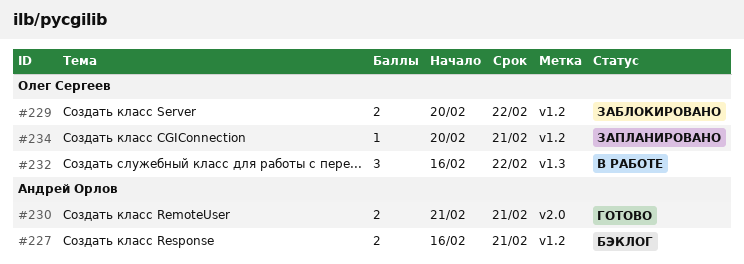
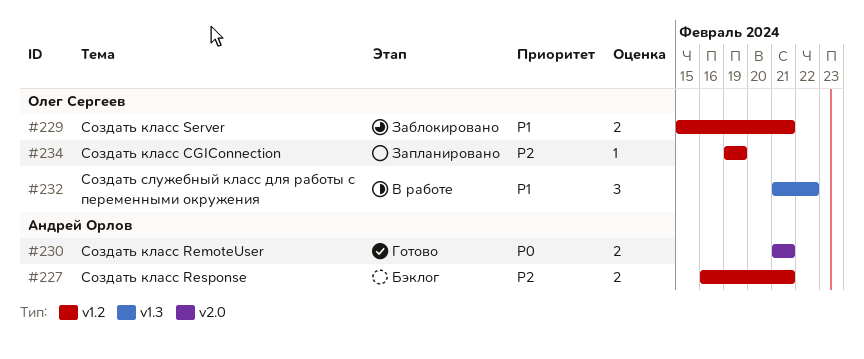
#229, start: Feb 20 -> Feb 15
#229, due: Feb 22 -> Feb 21
#232, start: Feb 16 -> Feb 21
#234, start: Feb 20 -> Feb 19
#234, due: Feb 21 -> Feb 19

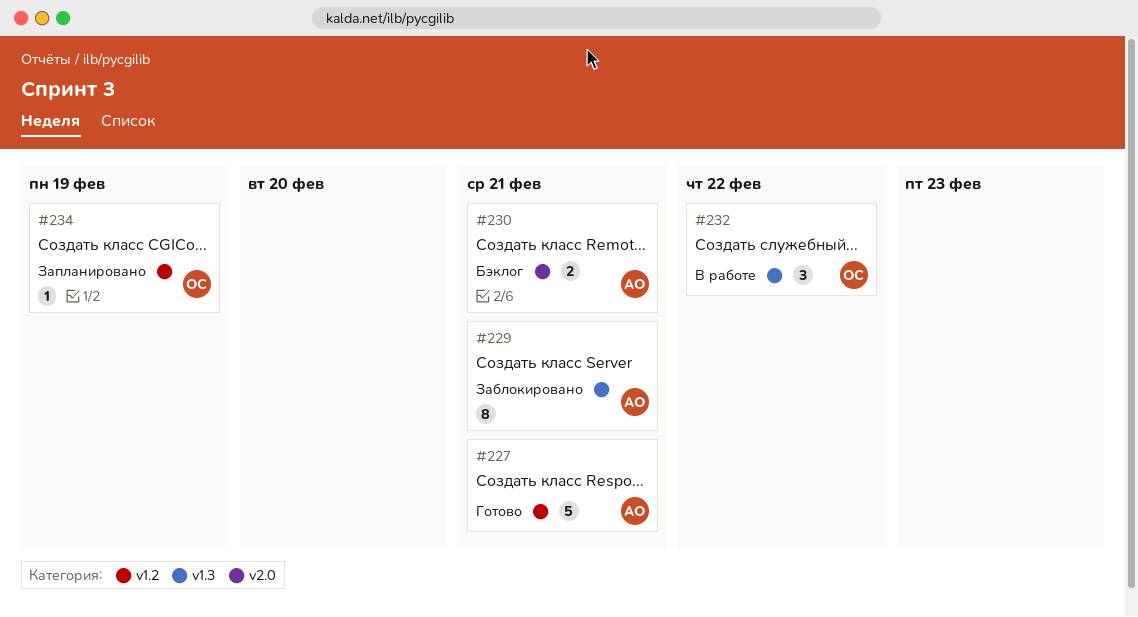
#227, status: Бэклог -> Готово
#227, estimate: 2 -> 5
#229, owner: Олег Сергеев -> Андрей Орлов
#229, label: v1.2 -> v1.3
#229, estimate: 2 -> 8
#230, status: Готово -> Бэклог

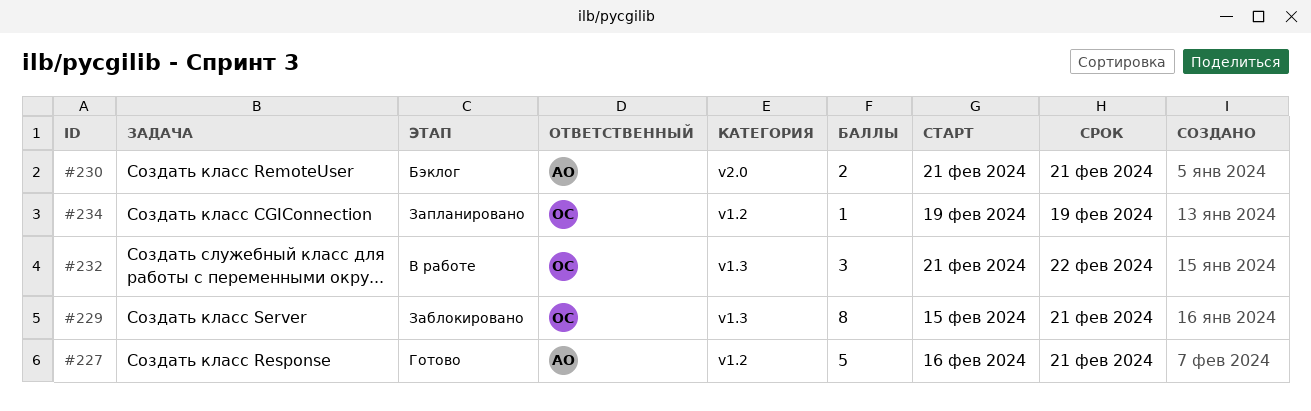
#229, owner: АО -> ОС

